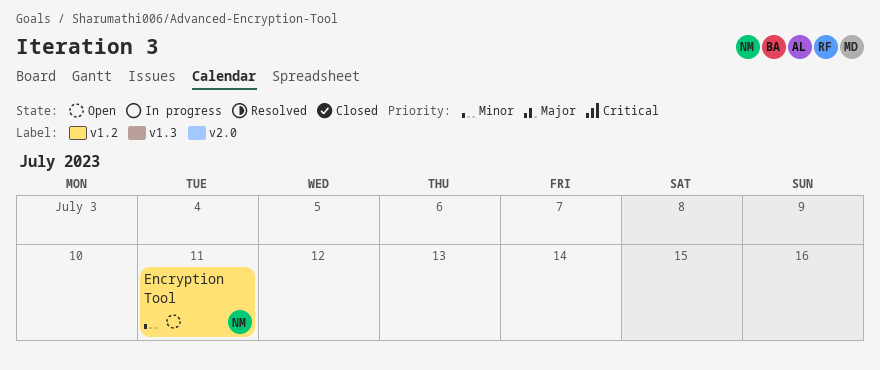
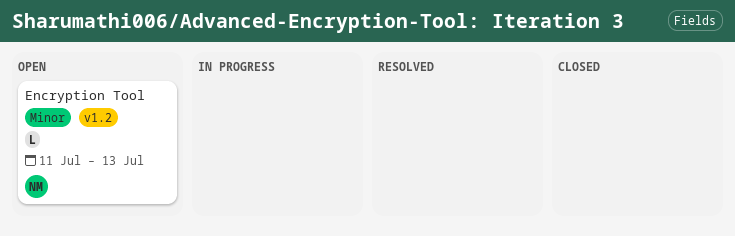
Encryption Tool, due: Jul 11 -> Jul 13

